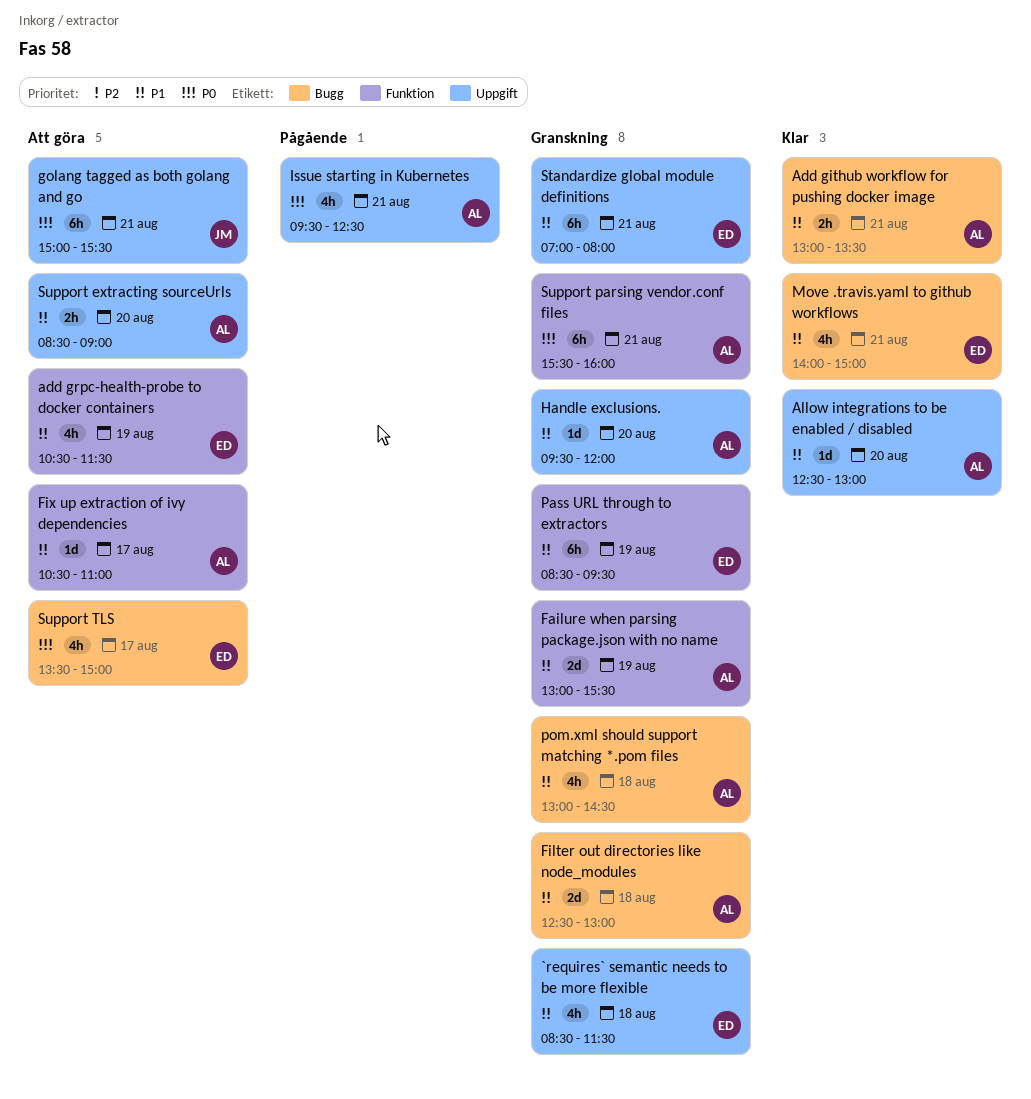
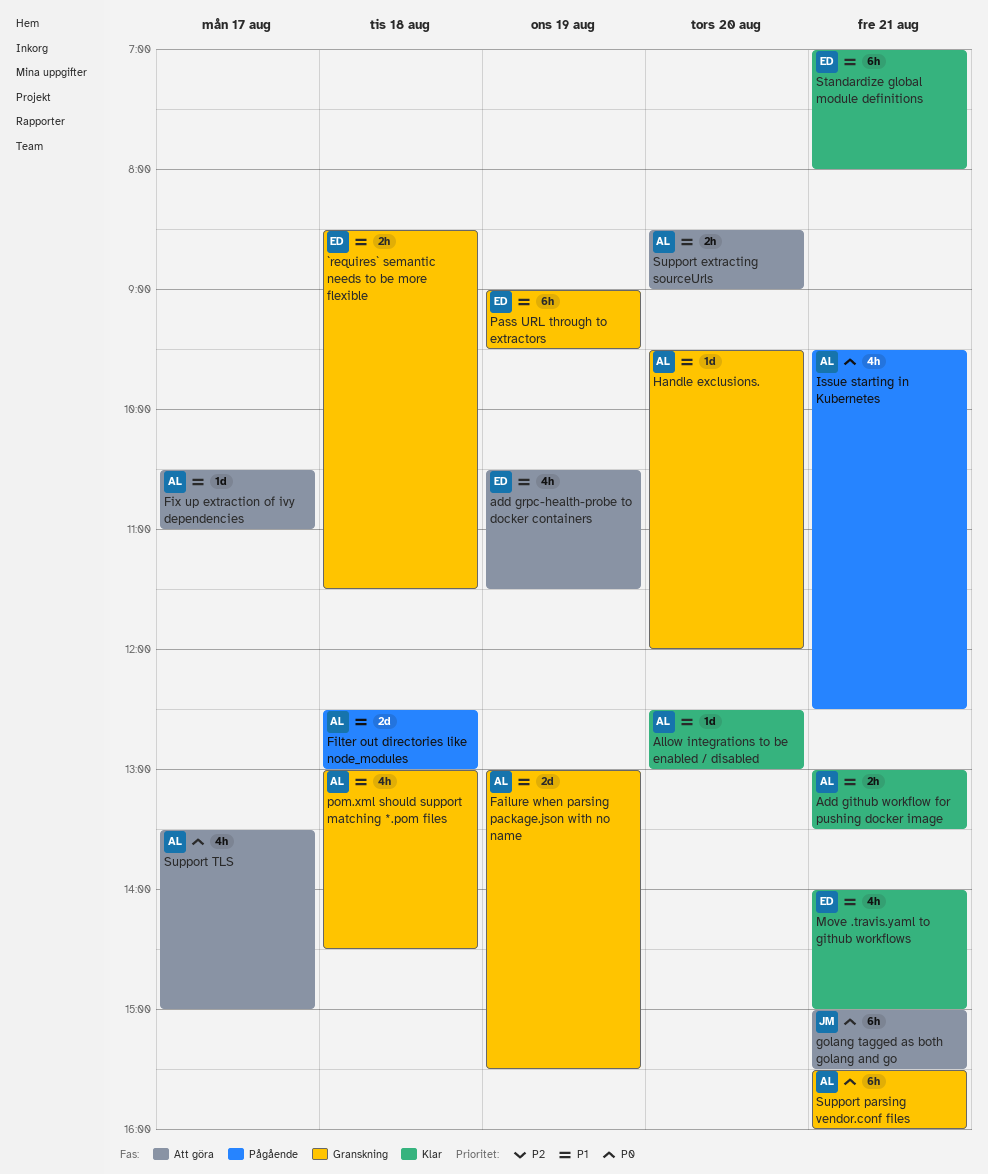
`requires` semantic needs to be more flexible, estimate: 4h -> 2h
Filter out directories like node_modules, status: Granskning -> Pågående
Pass URL through to extractors, begins: 08:30 -> 09:00
Standardize global module definitions, status: Granskning -> Klar
Support TLS, owner: ED -> AL

